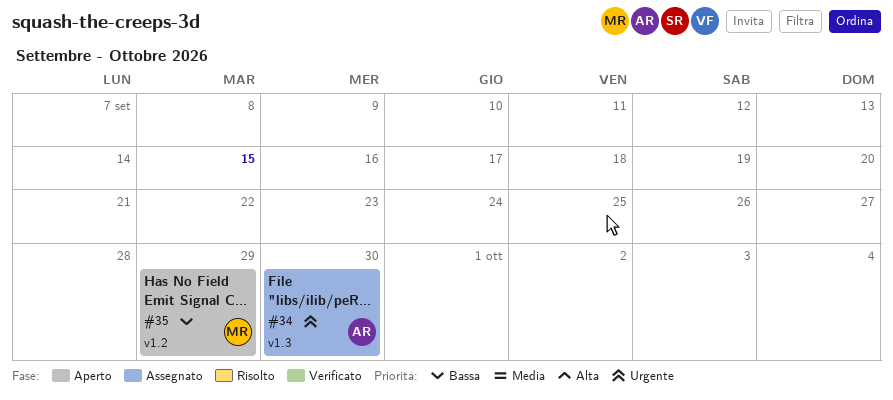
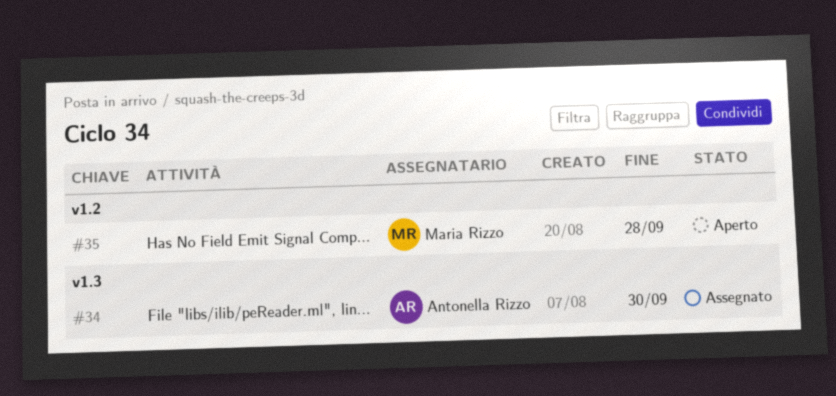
#35, due: Sep 29 -> Sep 28

